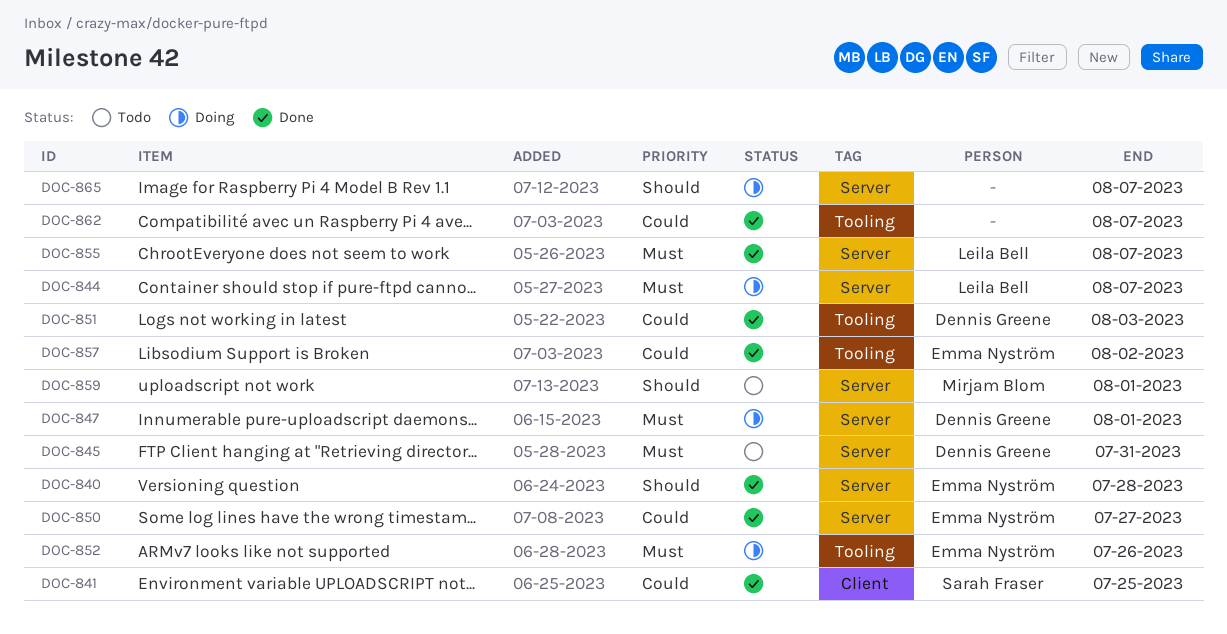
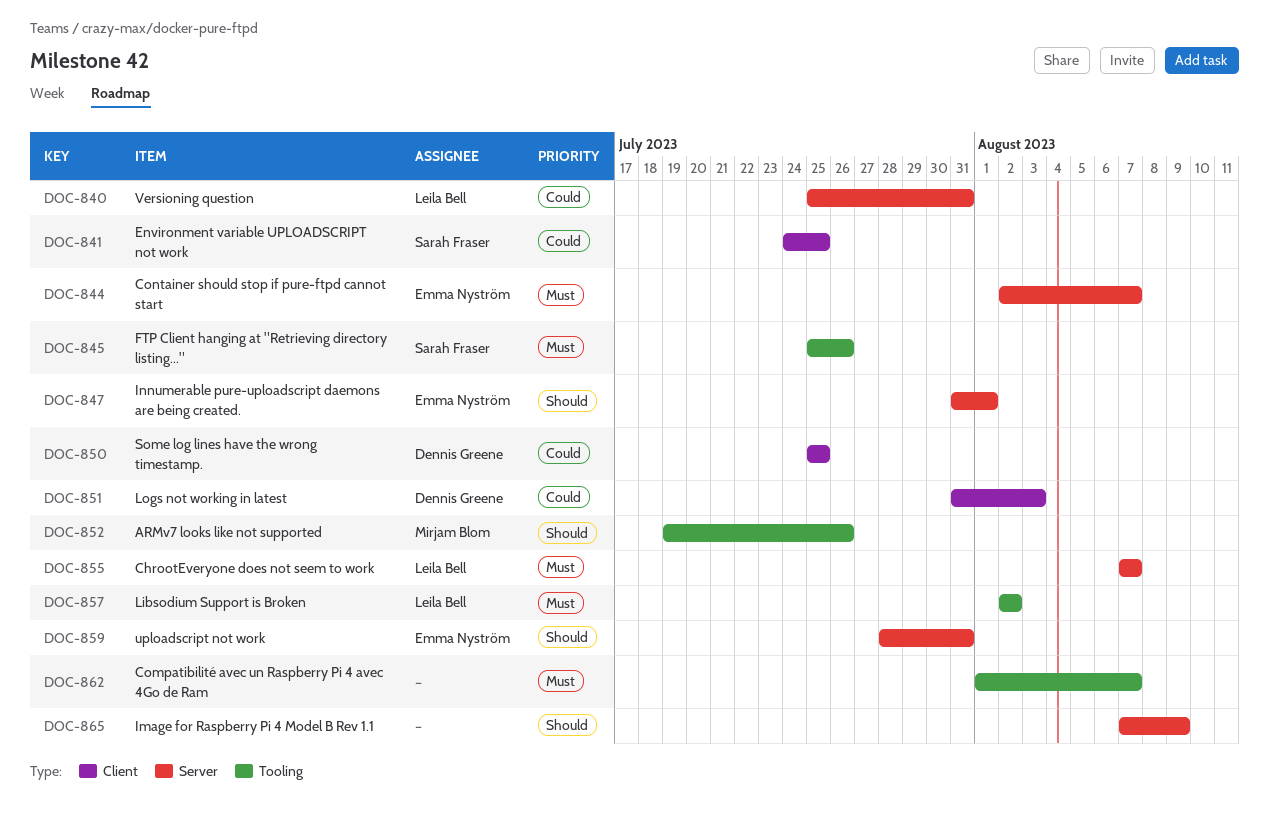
DOC-840, owner: Emma Nyström -> Leila Bell
DOC-840, priority: Should -> Could
DOC-840, due: Jul 28 -> Jul 31
DOC-844, owner: Leila Bell -> Emma Nyström
DOC-845, owner: Dennis Greene -> Sarah Fraser
DOC-845, label: Server -> Tooling
DOC-845, due: Jul 31 -> Jul 26
DOC-847, owner: Dennis Greene -> Emma Nyström
DOC-847, priority: Must -> Should
DOC-850, owner: Emma Nyström -> Dennis Greene
DOC-850, label: Server -> Client
DOC-850, due: Jul 27 -> Jul 25
DOC-851, label: Tooling -> Client
DOC-852, owner: Emma Nyström -> Mirjam Blom
DOC-852, priority: Must -> Should
DOC-857, owner: Emma Nyström -> Leila Bell
DOC-857, priority: Could -> Must
DOC-859, owner: Mirjam Blom -> Emma Nyström
DOC-859, due: Aug 1 -> Jul 31
DOC-862, priority: Could -> Must
DOC-865, due: Aug 7 -> Aug 9

